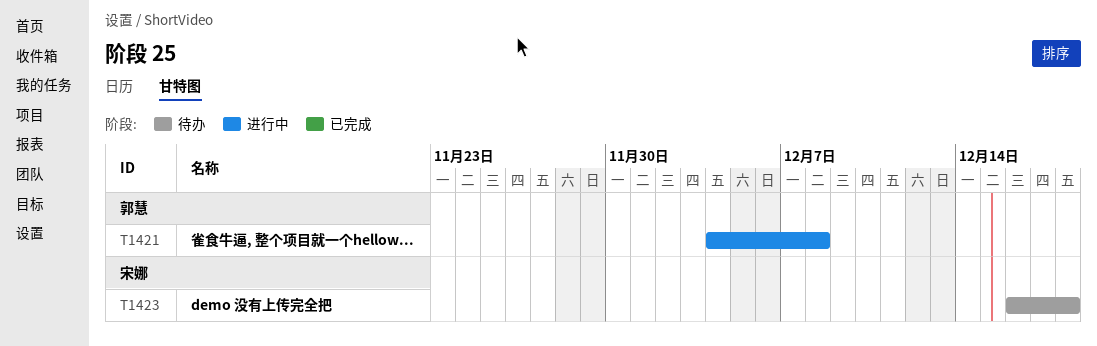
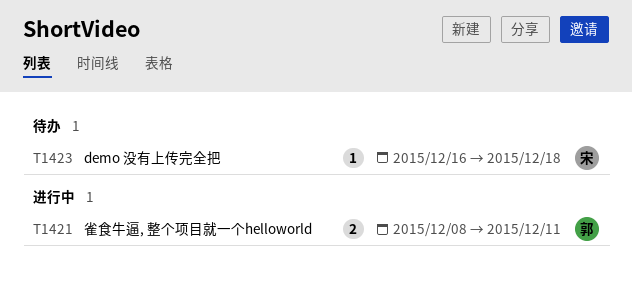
T1421, start: Dec 4 -> Dec 8
T1421, due: Dec 8 -> Dec 11

